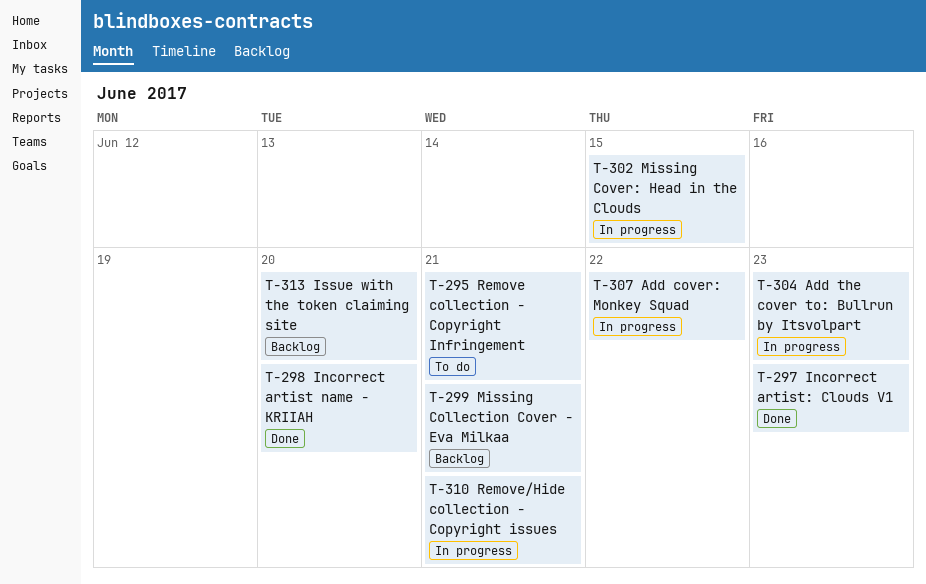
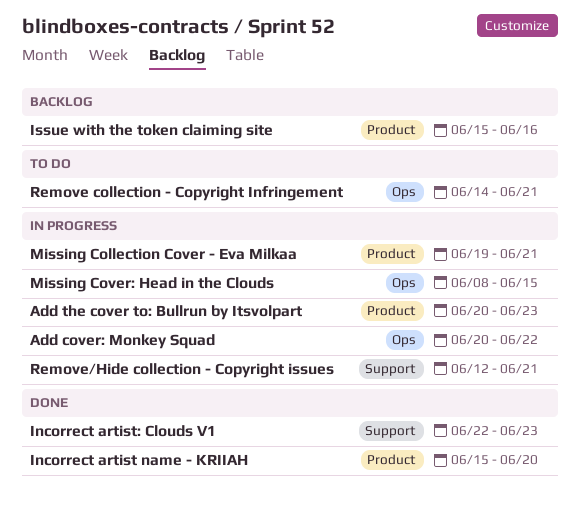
Issue with the token claiming site, due: Jun 20 -> Jun 16
Missing Collection Cover - Eva Milkaa, status: Backlog -> In progress

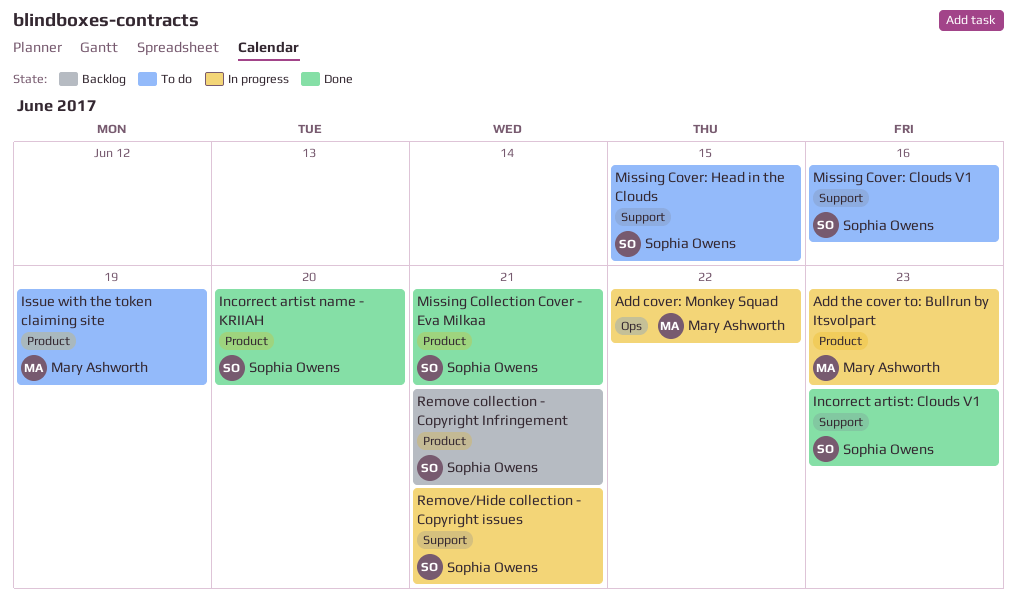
Issue with the token claiming site, status: Backlog -> To do
Issue with the token claiming site, due: Jun 16 -> Jun 19
Missing Collection Cover - Eva Milkaa, status: In progress -> Done
Missing Cover: Clouds V1: none -> present
Missing Cover: Head in the Clouds, status: In progress -> To do
Missing Cover: Head in the Clouds, label: Ops -> Support
Remove collection - Copyright Infringement, status: To do -> Backlog
Remove collection - Copyright Infringement, label: Ops -> Product

